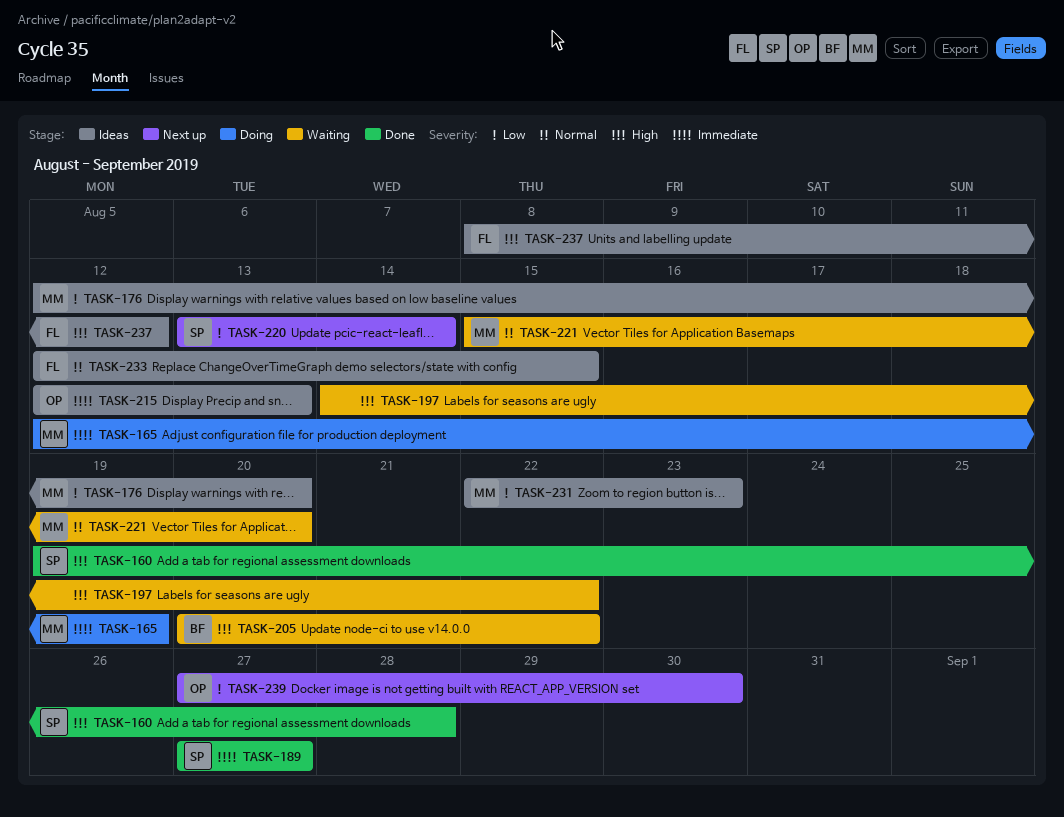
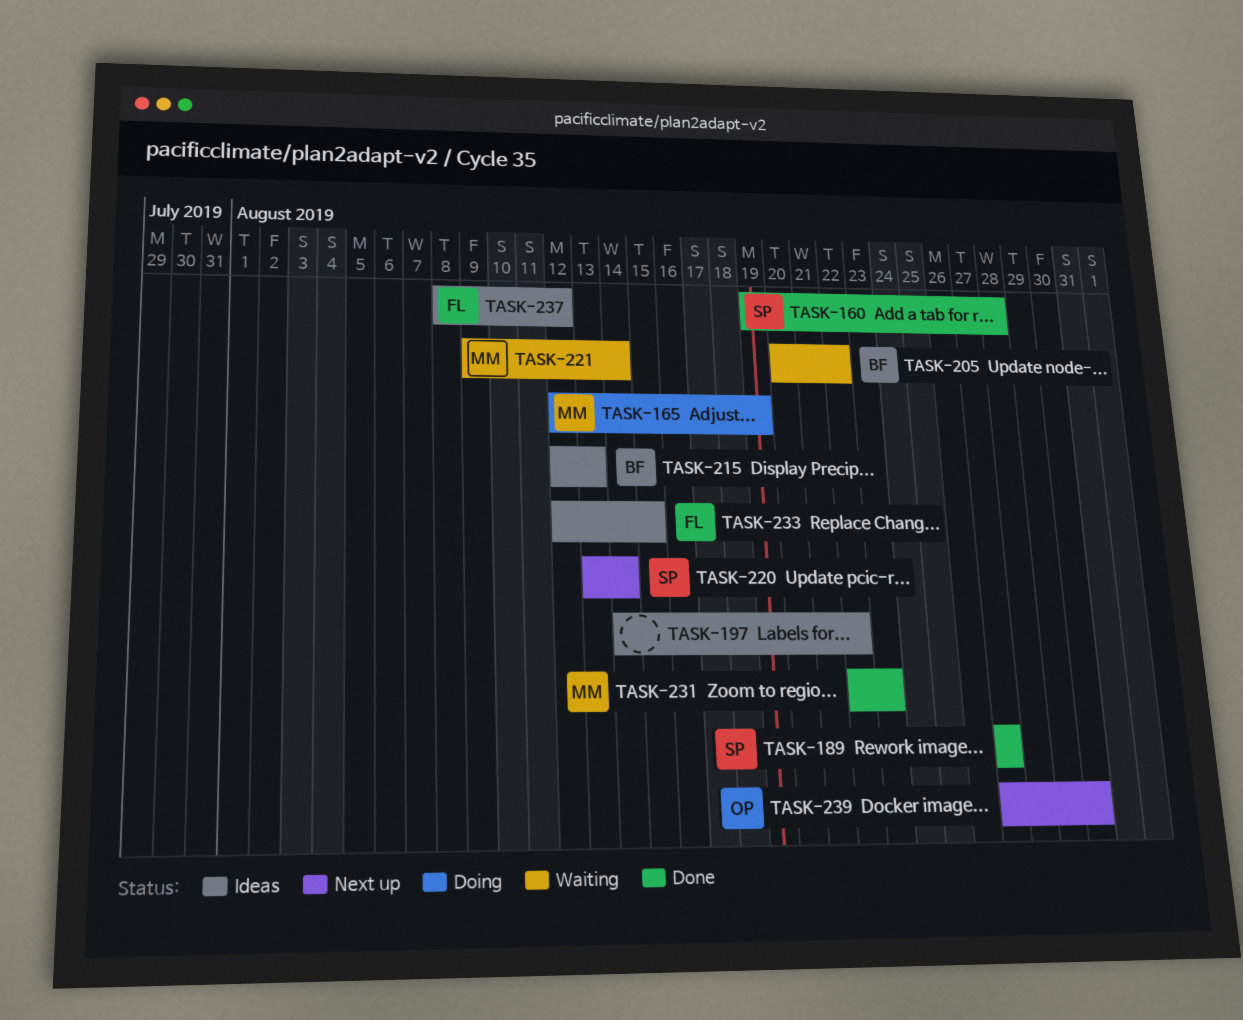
TASK-176: present -> none
TASK-197, status: Waiting -> Ideas
TASK-215, owner: OP -> BF
TASK-221, start: Aug 15 -> Aug 9
TASK-221, due: Aug 20 -> Aug 14
TASK-231, status: Ideas -> Done

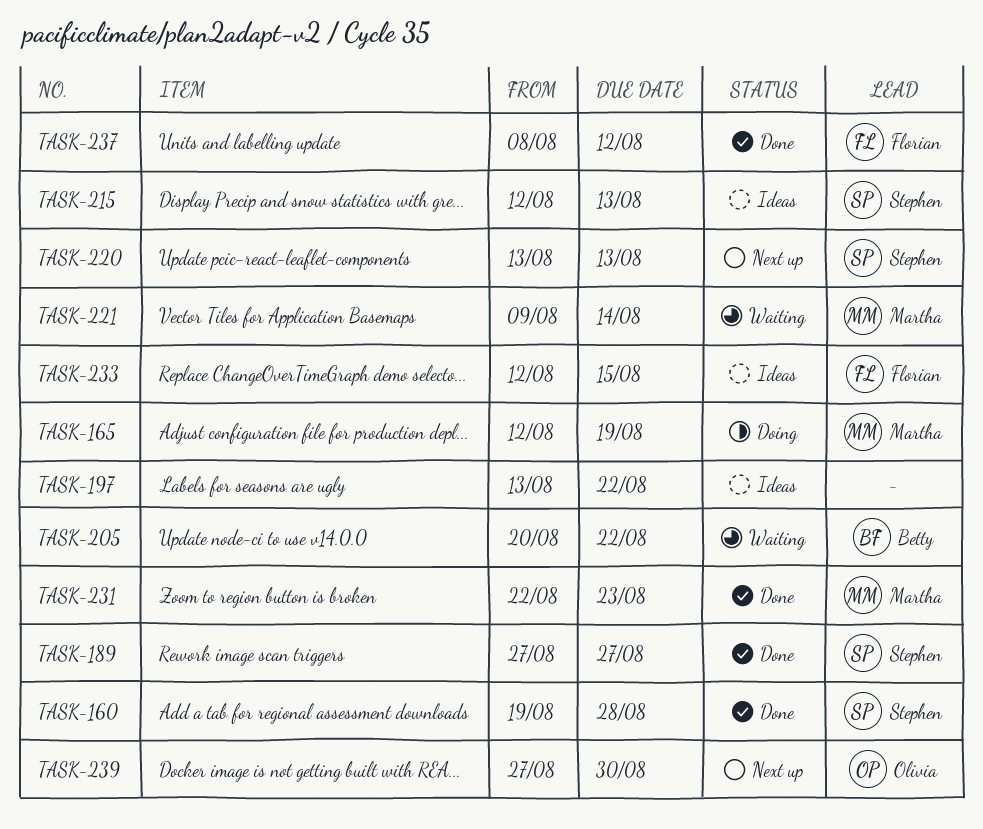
TASK-197, start: Aug 14 -> Aug 13
TASK-215, owner: Betty -> Stephen
TASK-220, due: Aug 14 -> Aug 13
TASK-237, status: Ideas -> Done

